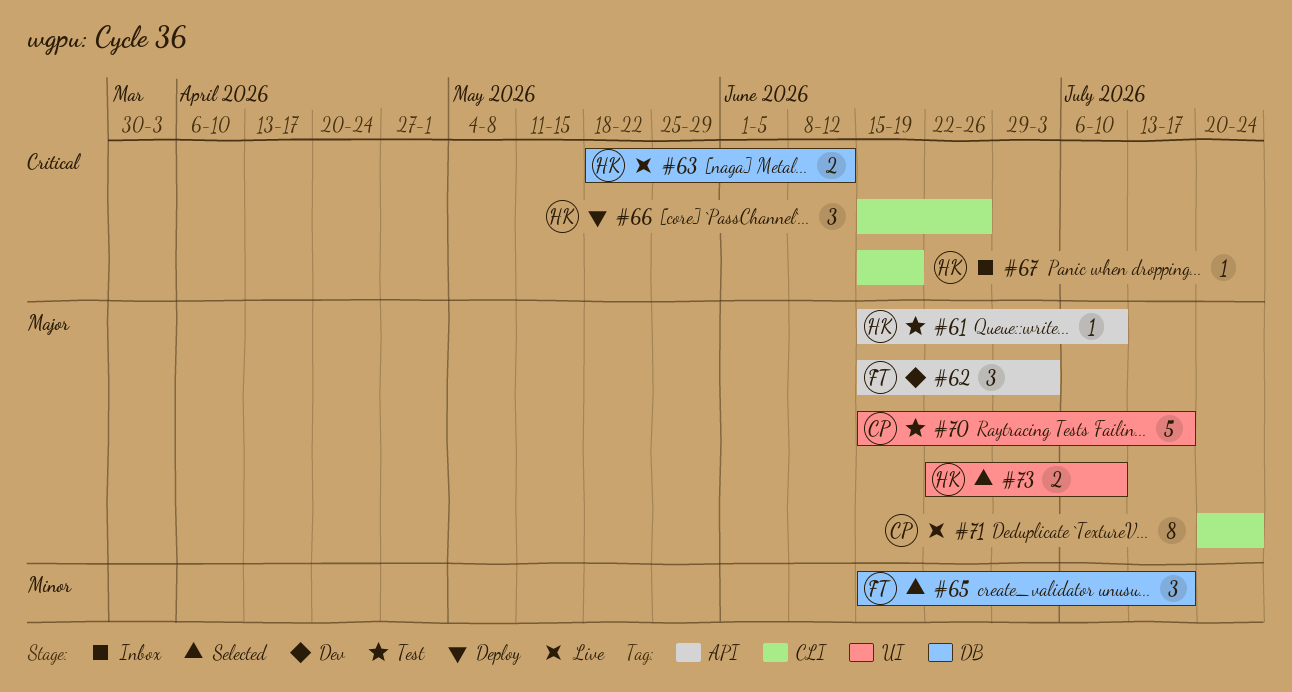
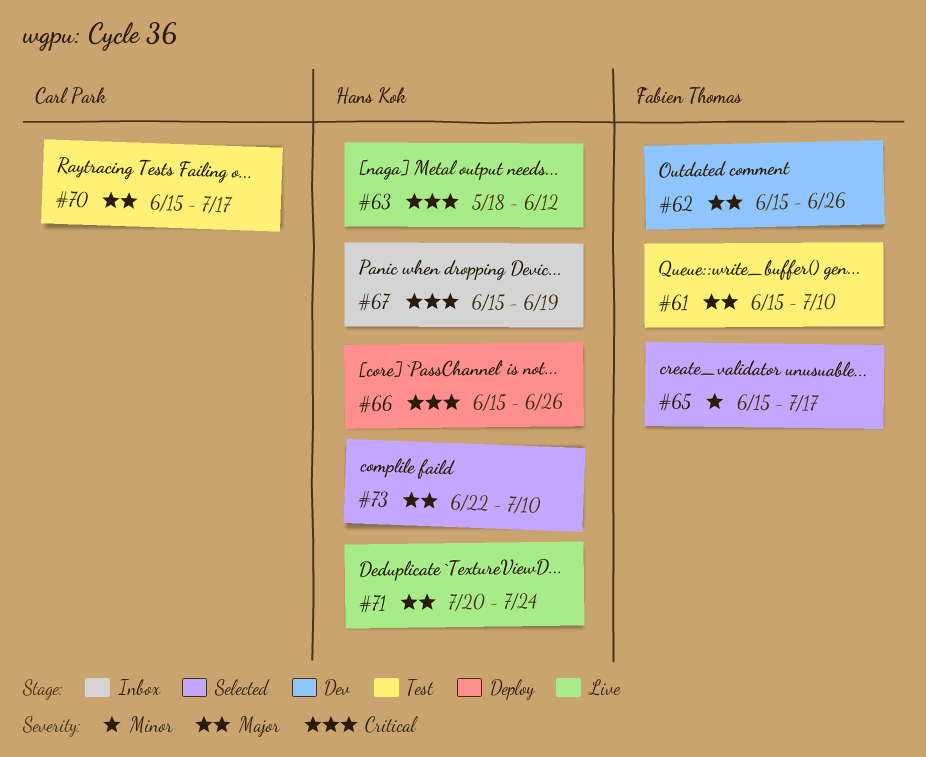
#61, owner: Hans Kok -> Fabien Thomas
#62, due: Jul 3 -> Jun 26
#71, owner: Carl Park -> Hans Kok

